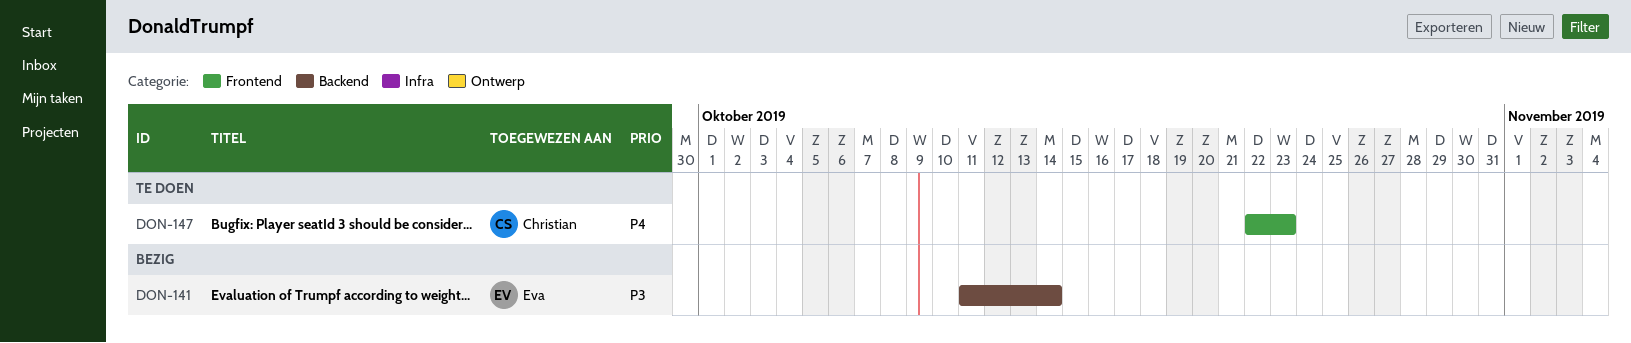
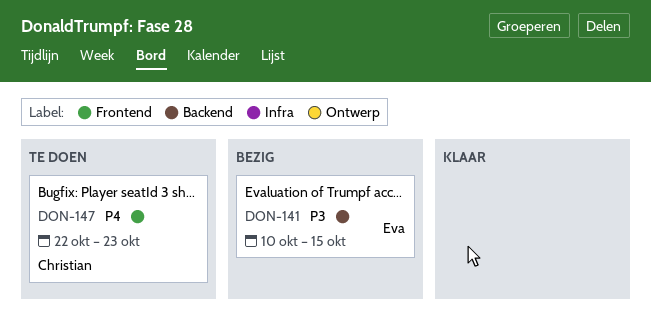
DON-141, start: Oct 11 -> Oct 10
DON-141, due: Oct 14 -> Oct 15

